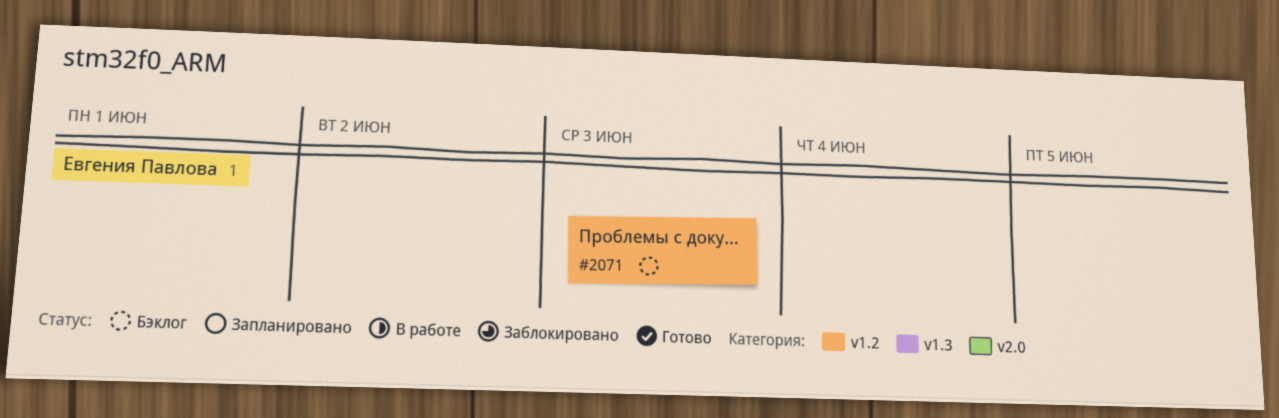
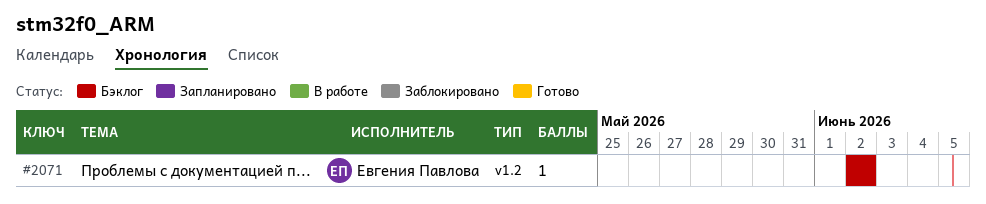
#2071, due: Jun 3 -> Jun 2

